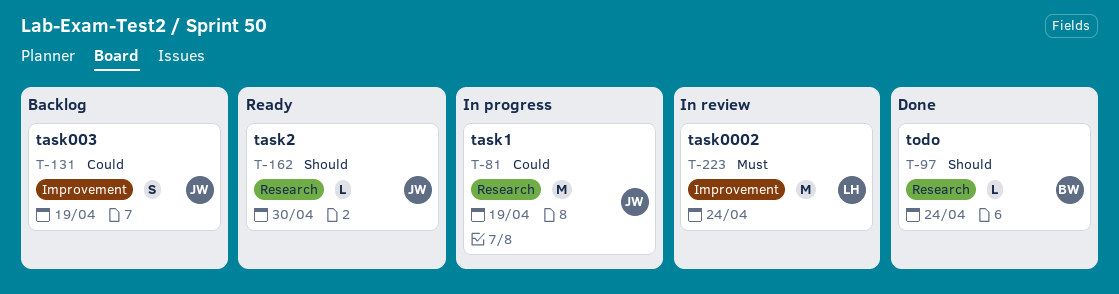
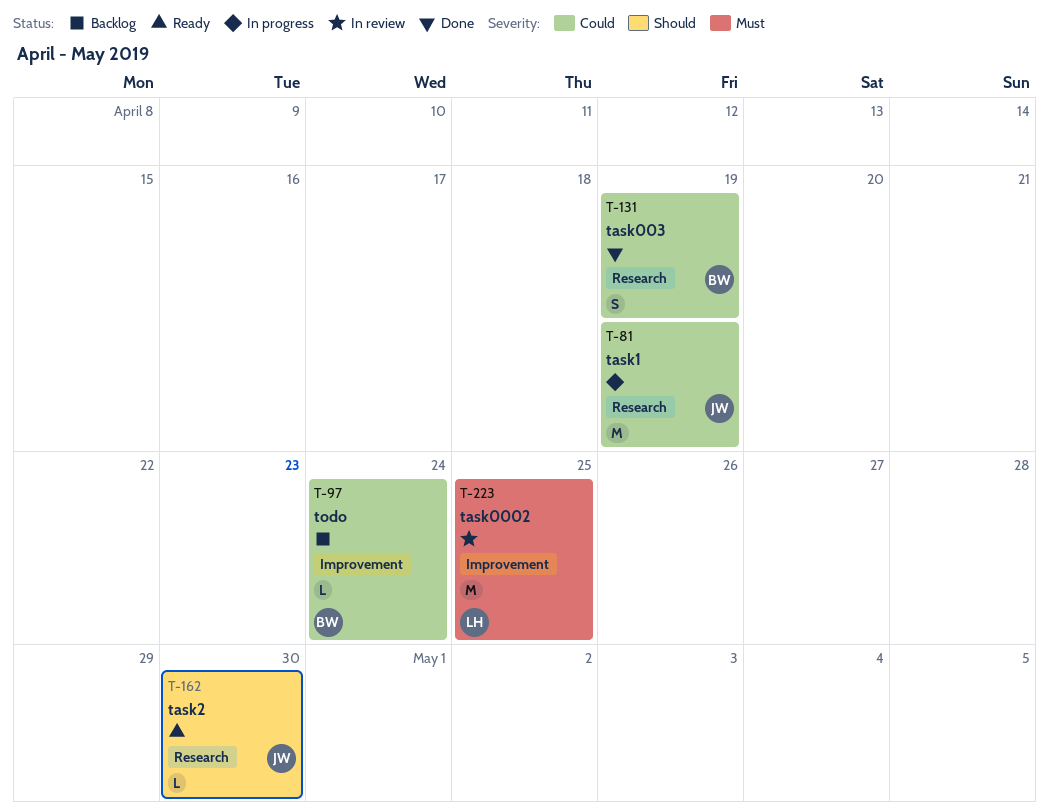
T-97, status: Done -> Backlog
T-97, priority: Should -> Could
T-97, label: Research -> Improvement
T-131, status: Backlog -> Done
T-131, owner: JW -> BW
T-131, label: Improvement -> Research
T-223, due: Apr 24 -> Apr 25

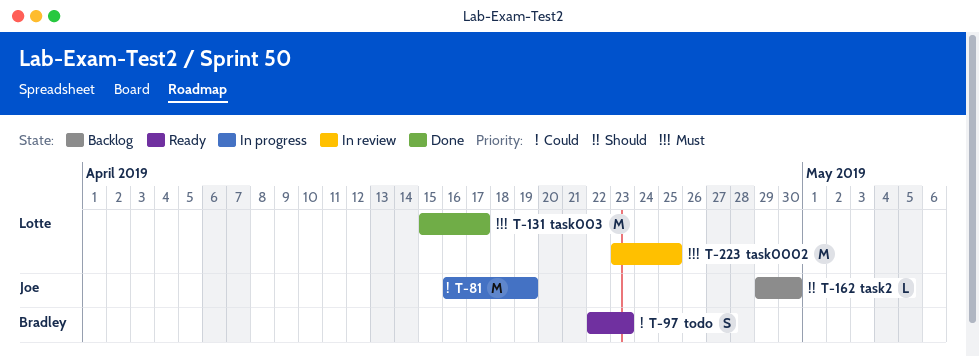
T-97, status: Backlog -> Ready
T-97, estimate: L -> S
T-97, due: Apr 24 -> Apr 23
T-131, owner: Bradley -> Lotte
T-131, priority: Could -> Must
T-131, estimate: S -> M
T-131, due: Apr 19 -> Apr 17
T-162, status: Ready -> Backlog

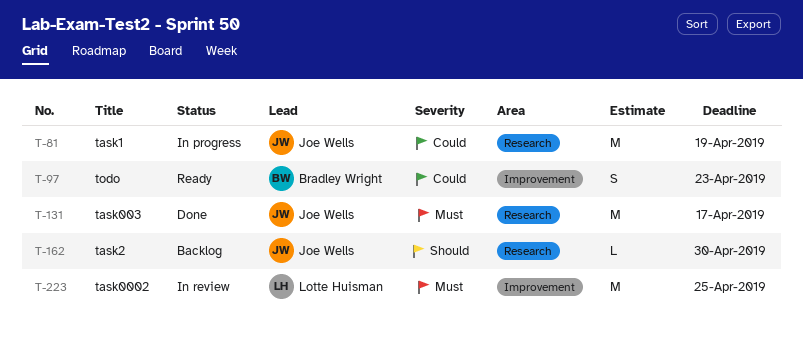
T-131, owner: Lotte Huisman -> Joe Wells

